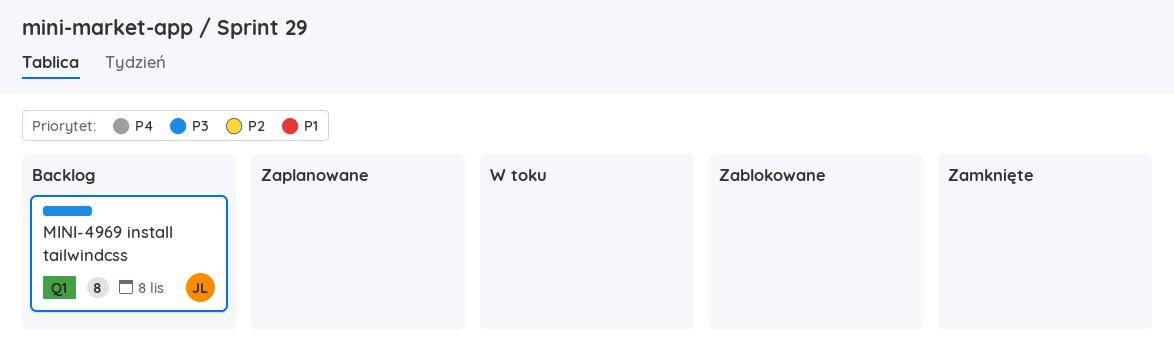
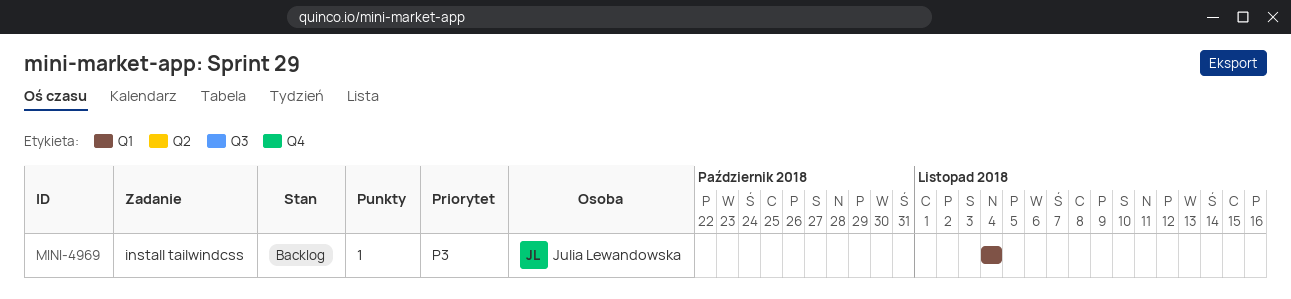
MINI-4969, estimate: 8 -> 1
MINI-4969, due: Nov 8 -> Nov 4

